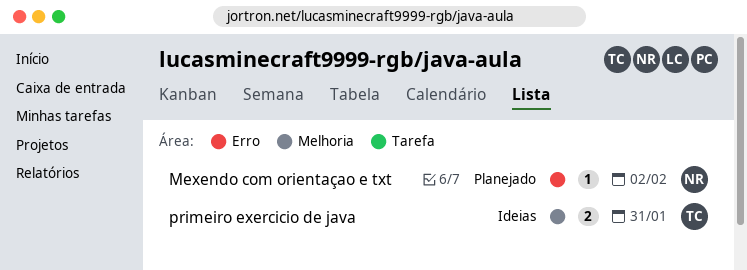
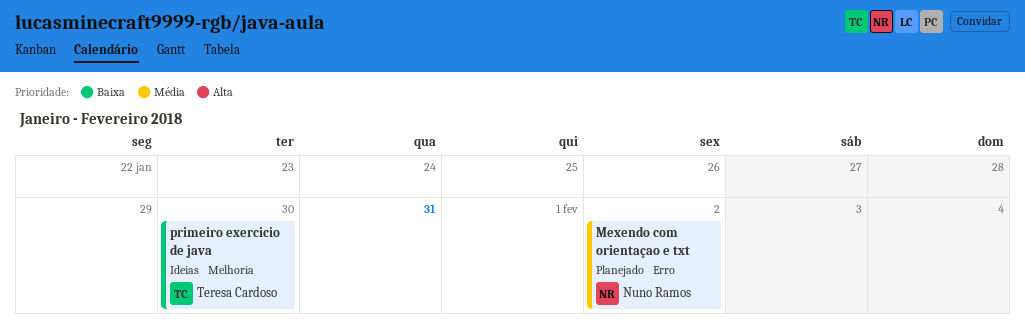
primeiro exercicio de java, due: Jan 31 -> Jan 30

